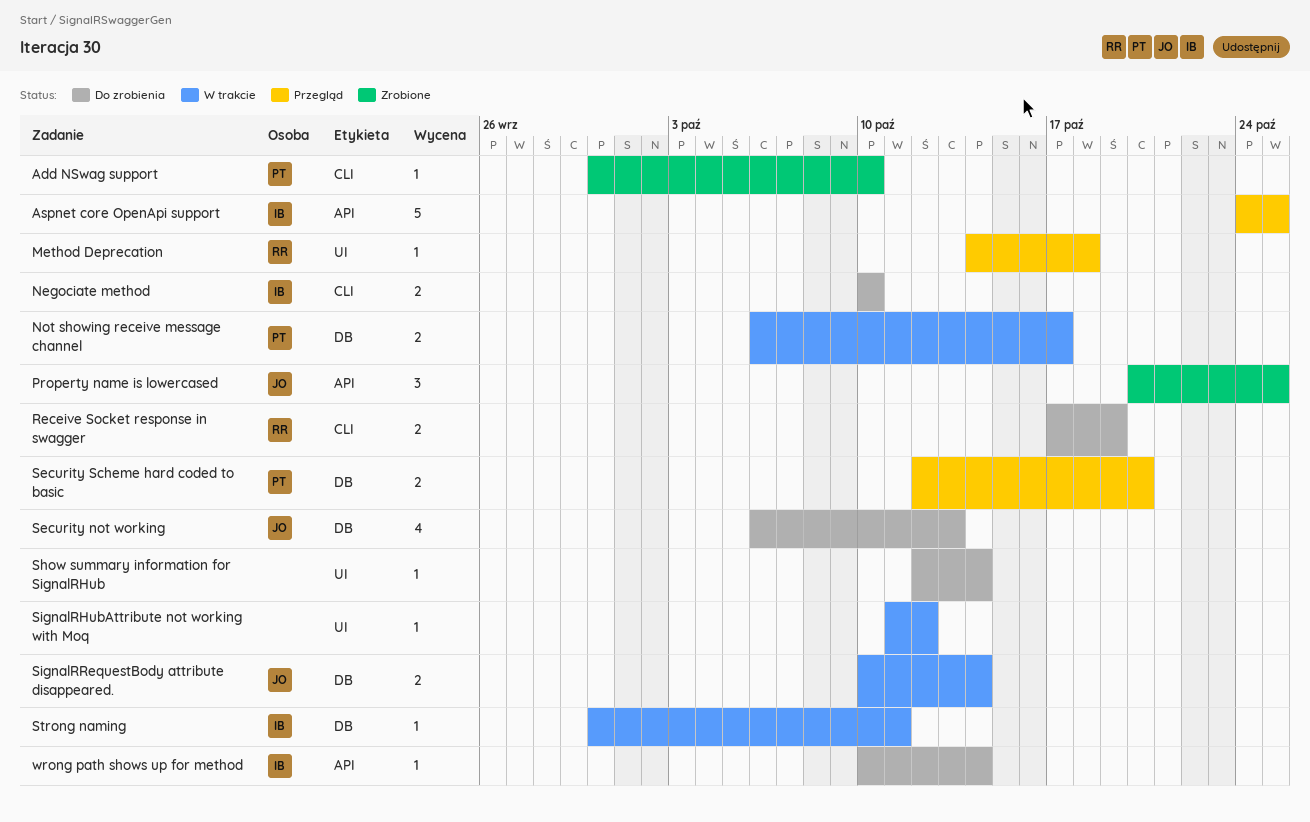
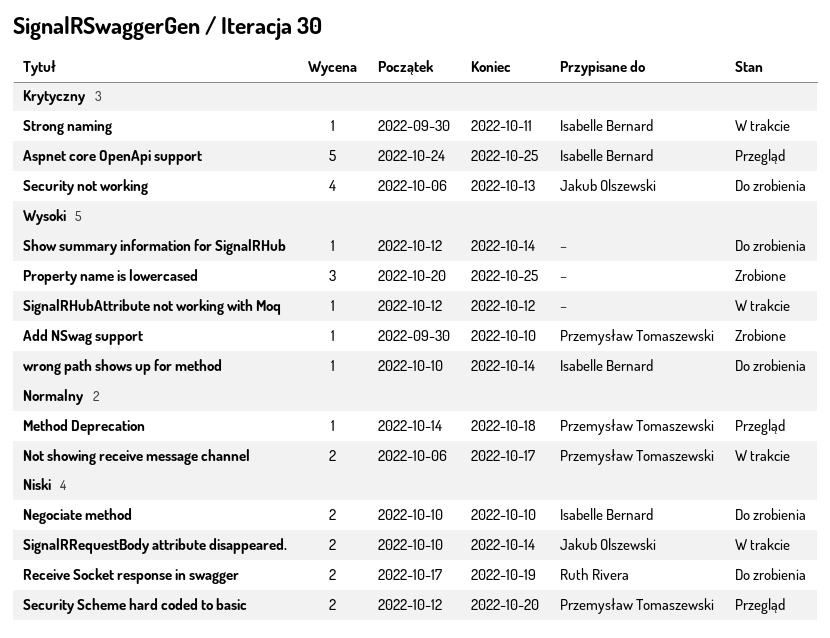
Method Deprecation, owner: Ruth Rivera -> Przemysław Tomaszewski
Property name is lowercased, owner: Jakub Olszewski -> none
SignalRHubAttribute not working with Moq, start: Oct 11 -> Oct 12

